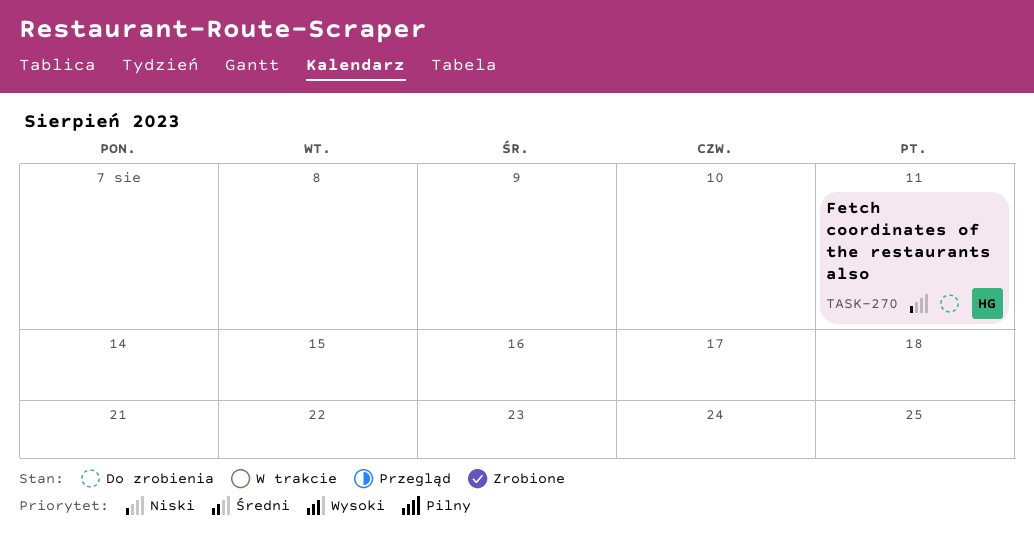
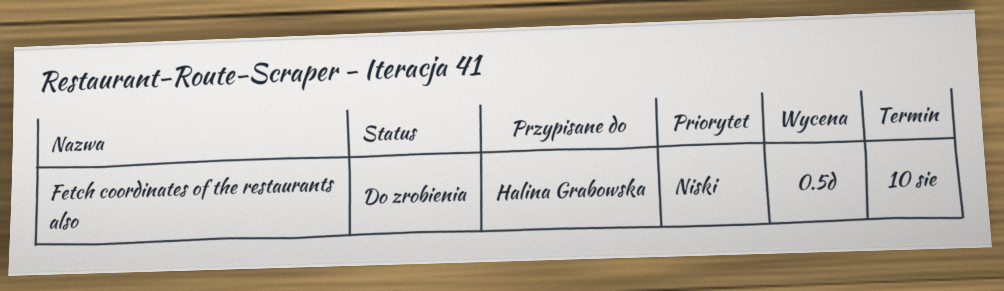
Fetch coordinates of the restaurants also, due: Aug 11 -> Aug 10

